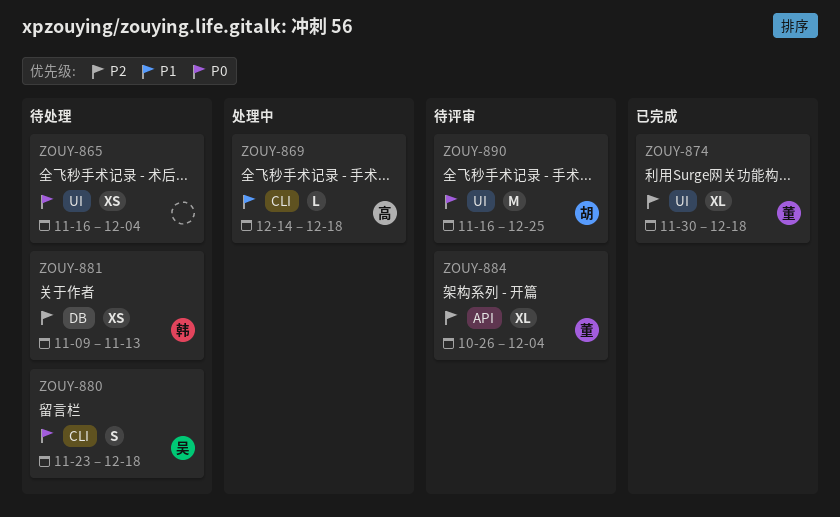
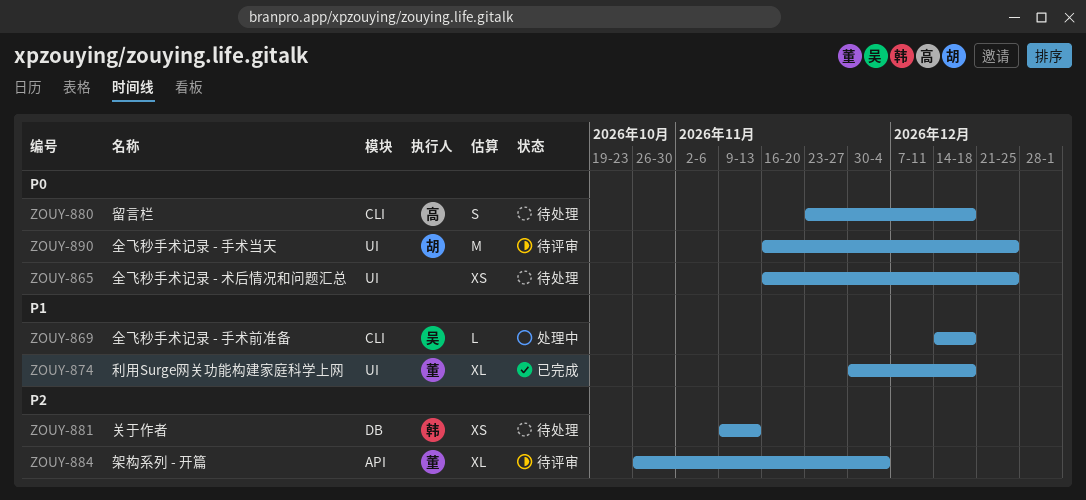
ZOUY-865, due: Dec 4 -> Dec 25
ZOUY-869, owner: 高 -> 吴
ZOUY-874, priority: P2 -> P1
ZOUY-880, owner: 吴 -> 高

